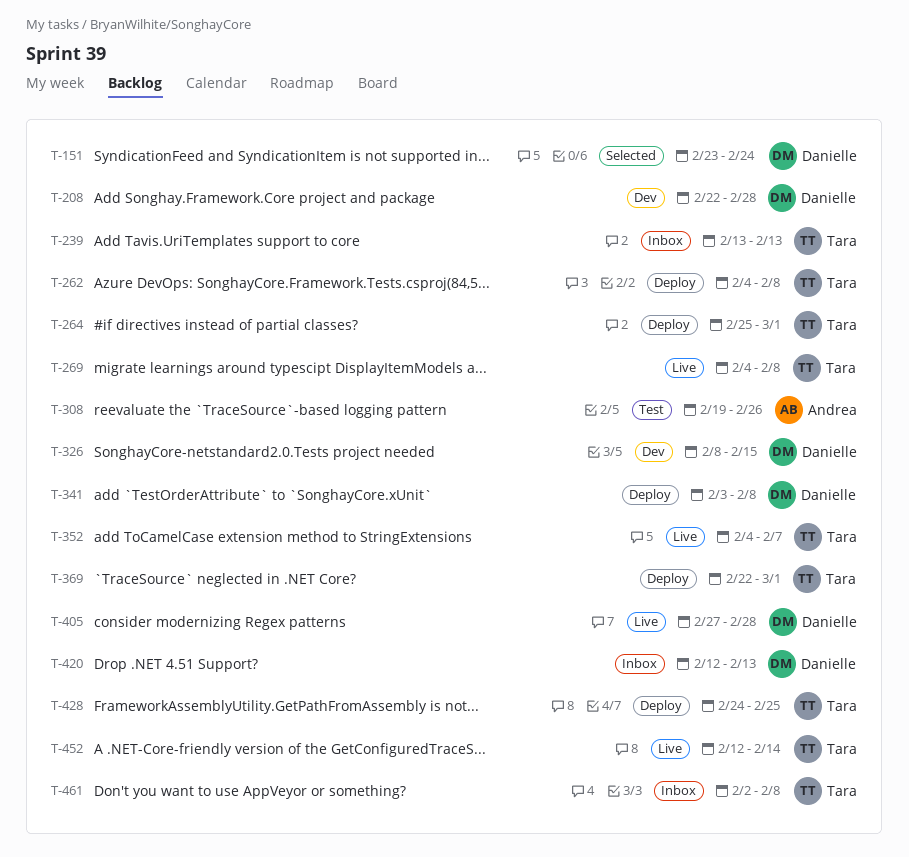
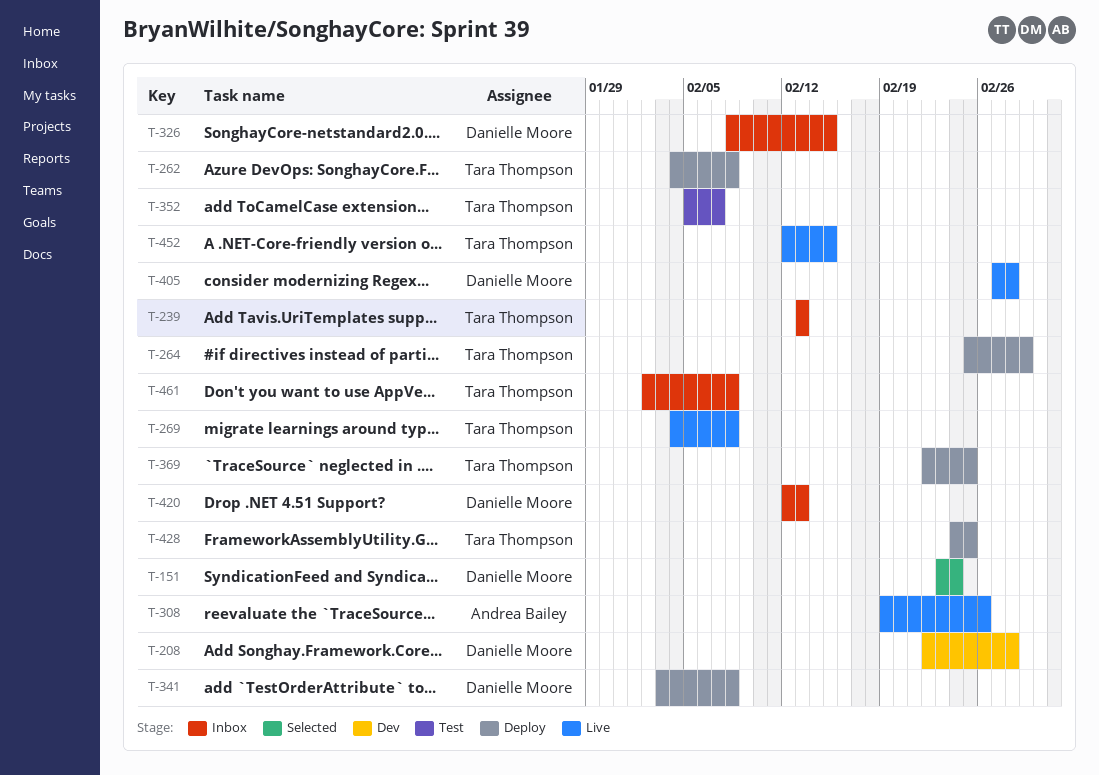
T-308, status: Test -> Live
T-326, status: Dev -> Inbox
T-352, status: Live -> Test
T-352, start: Feb 4 -> Feb 5
T-369, due: Mar 1 -> Feb 25
T-452, due: Feb 14 -> Feb 15

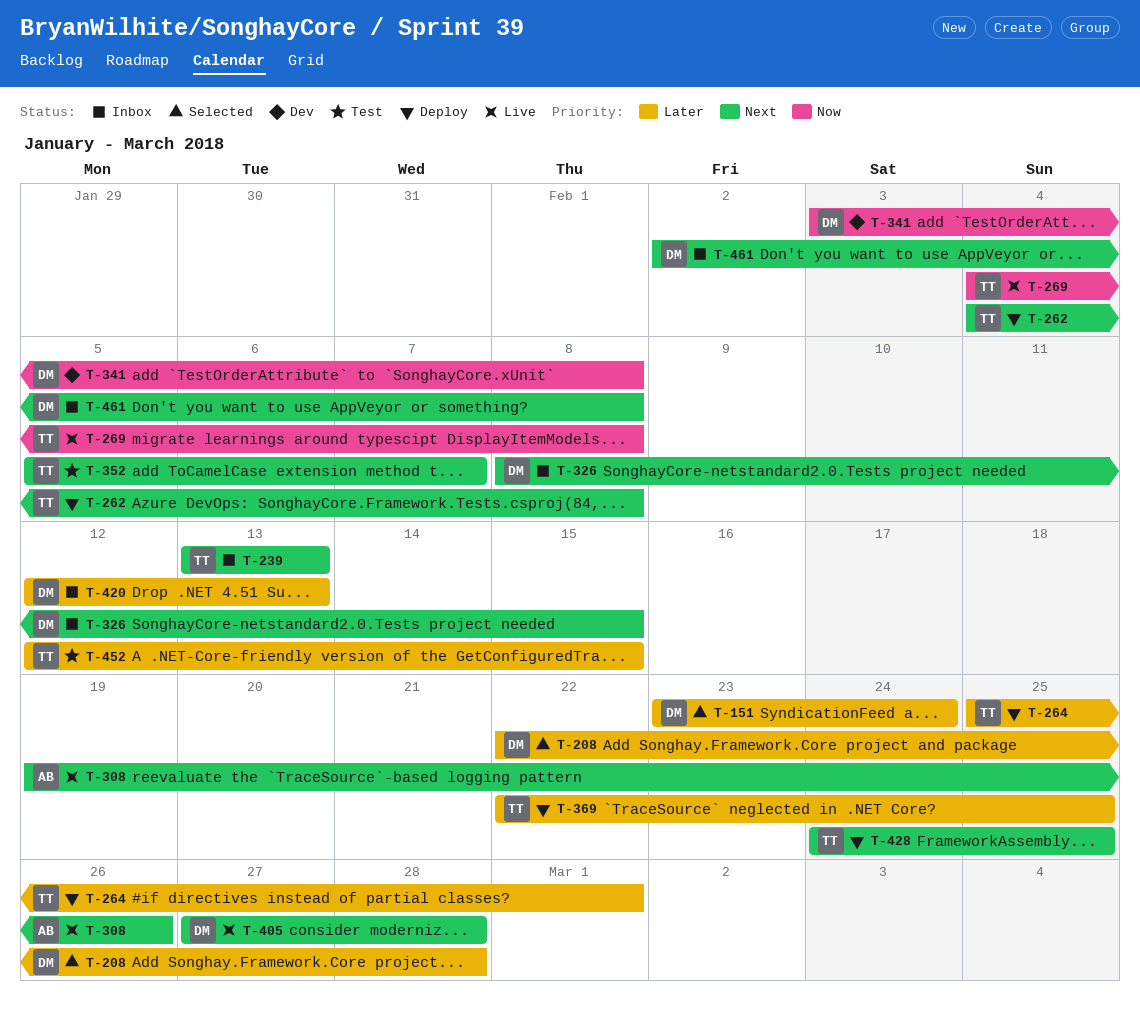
T-208, status: Dev -> Selected
T-341, status: Deploy -> Dev
T-452, status: Live -> Test
T-461, owner: Tara Thompson -> Danielle Moore

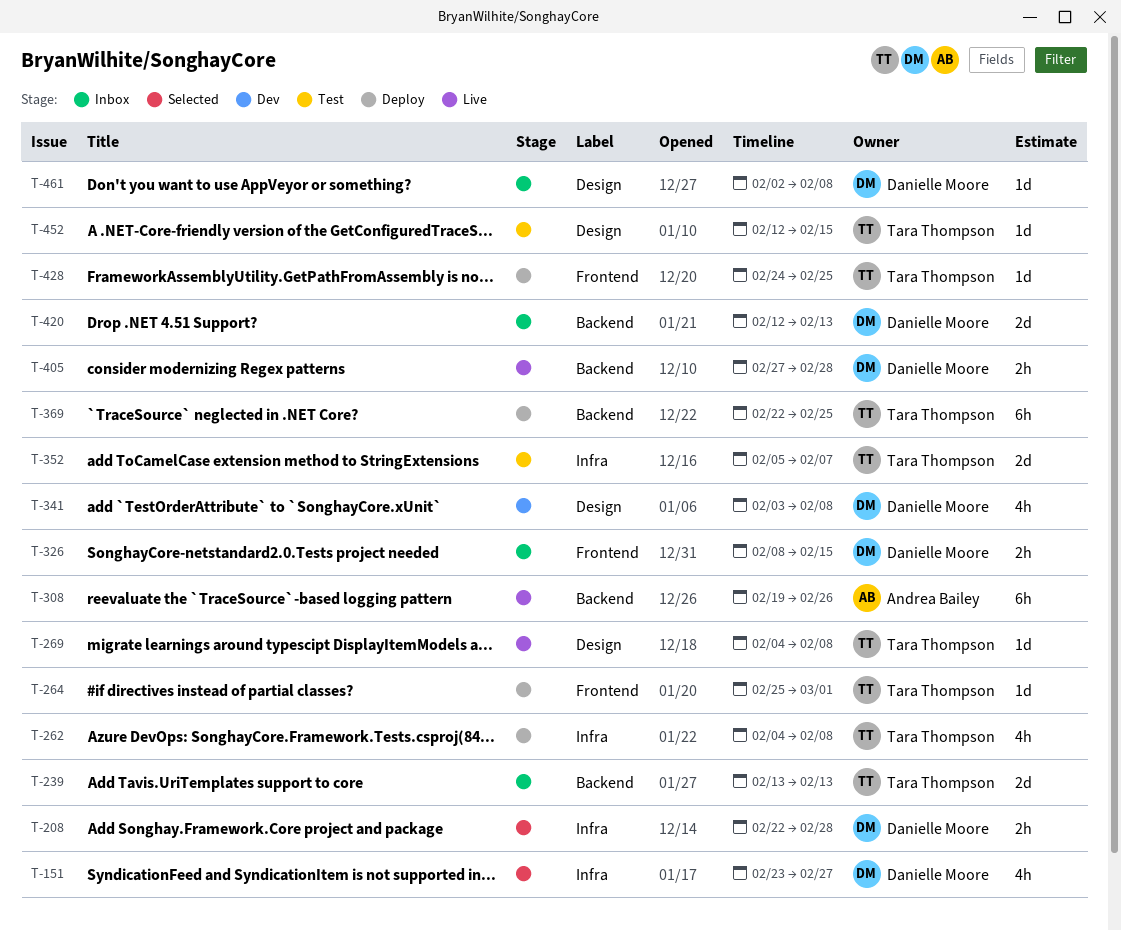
T-151, due: Feb 24 -> Feb 27

